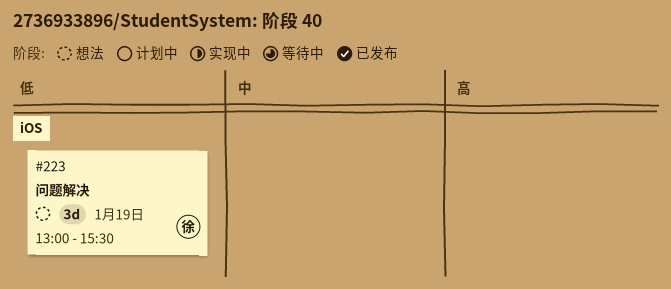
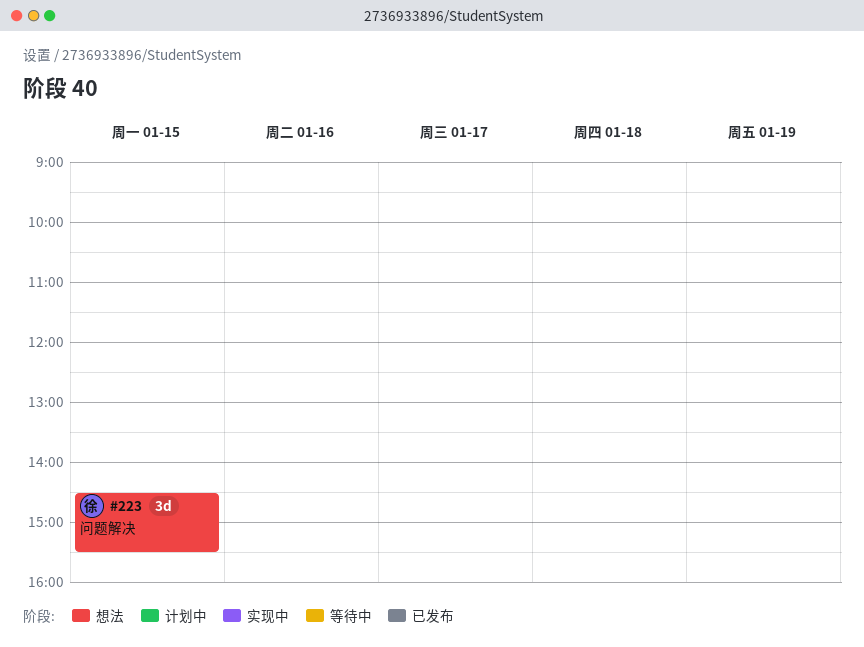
#223, day: Jan 19 -> Jan 15
#223, begins: 13:00 -> 14:30

